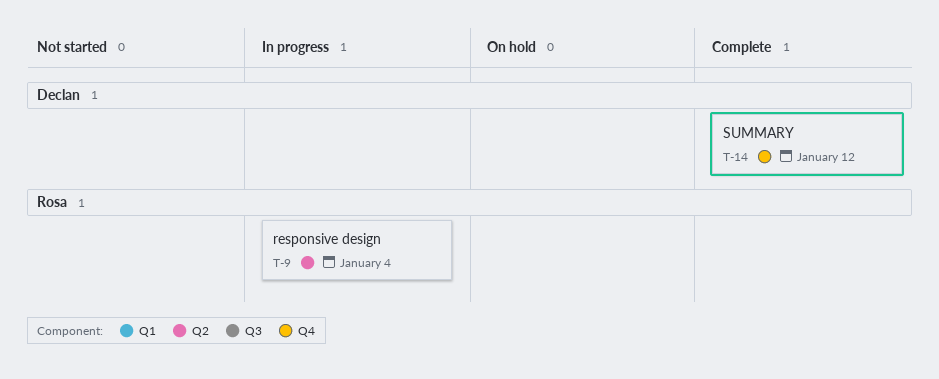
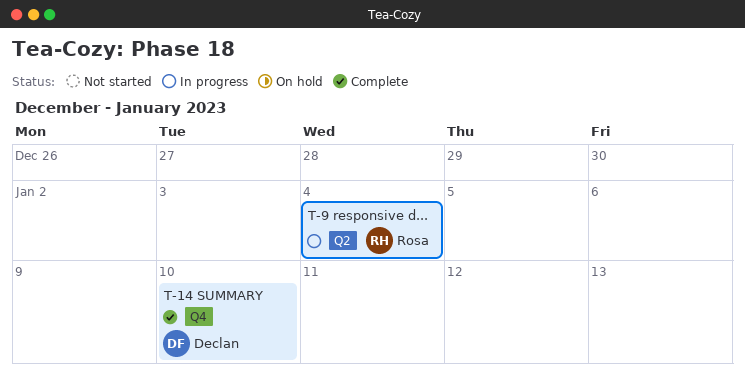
T-14, due: Jan 12 -> Jan 10

